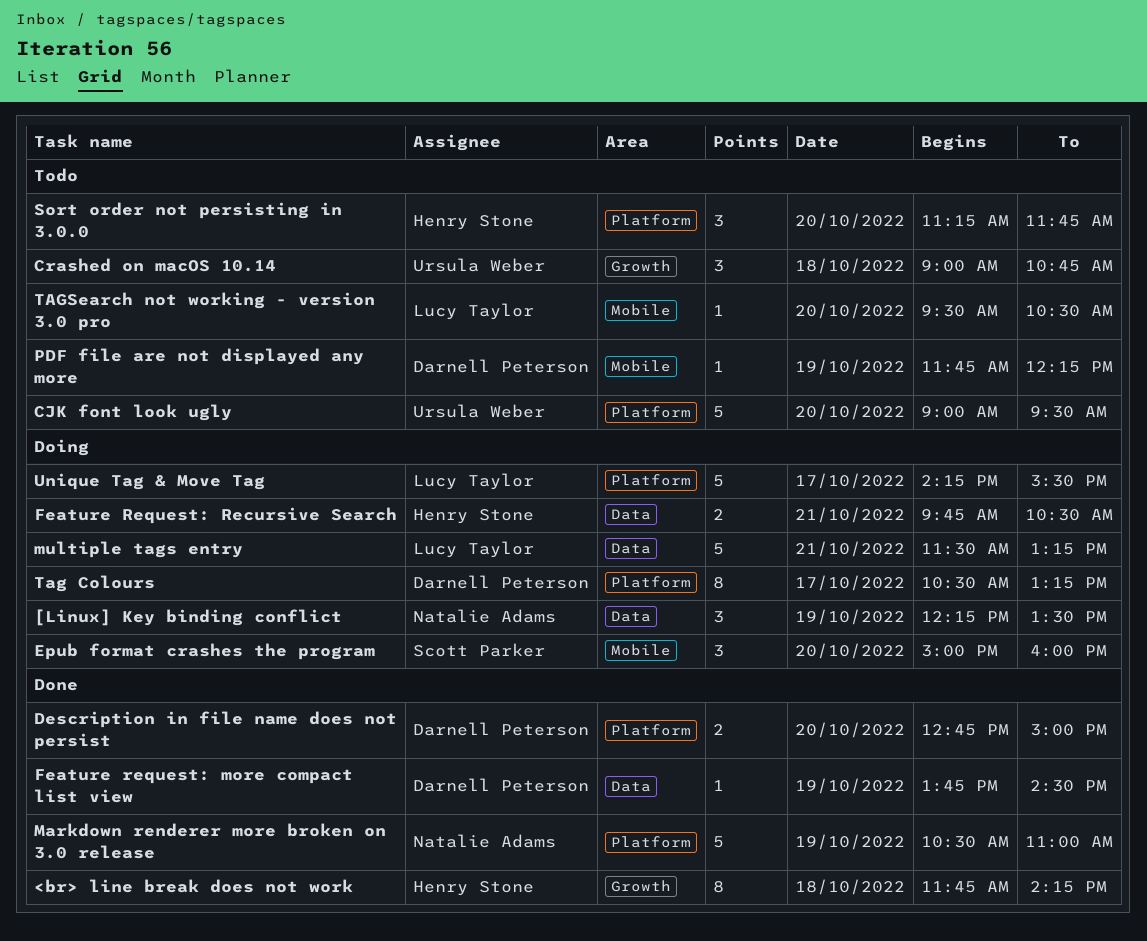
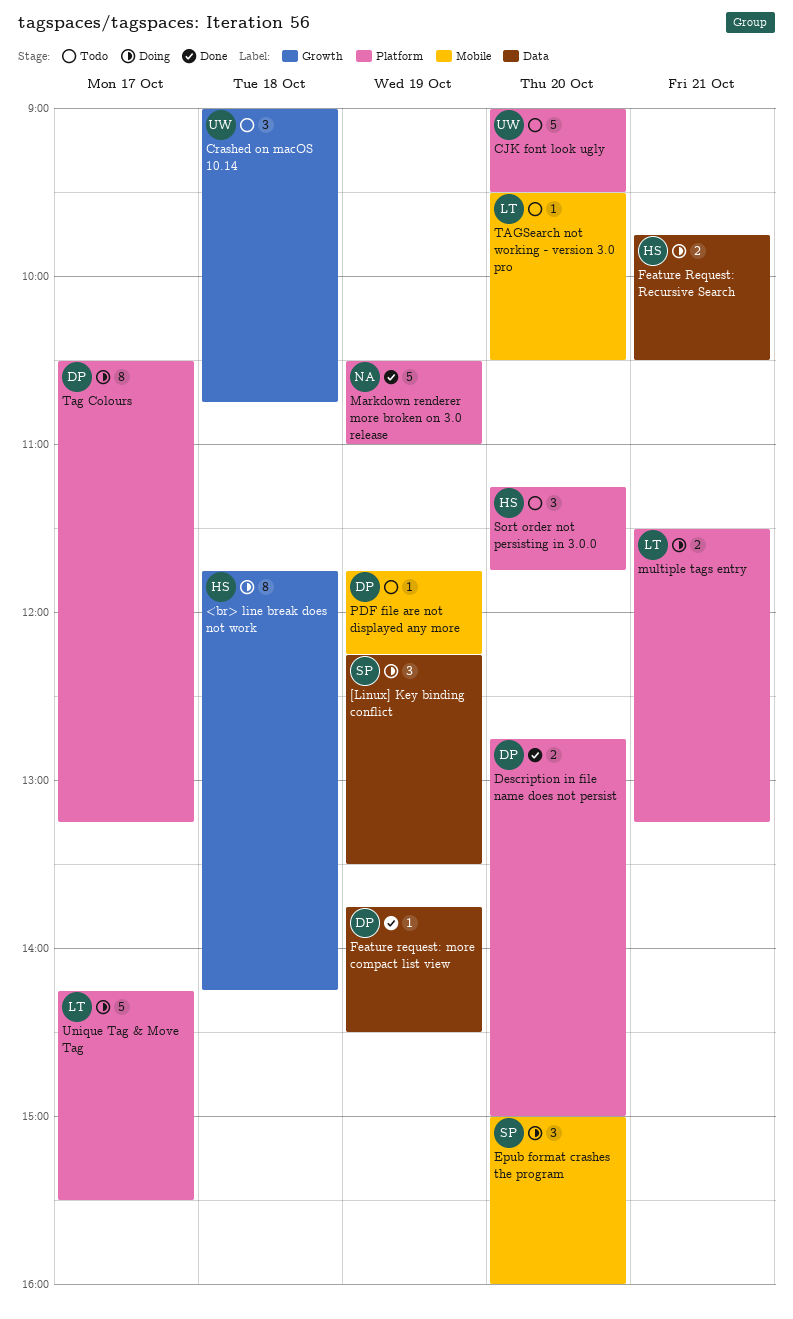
<br> line break does not work, status: Done -> Doing
[Linux] Key binding conflict, owner: Natalie Adams -> Scott Parker
multiple tags entry, label: Data -> Platform
multiple tags entry, estimate: 5 -> 2

